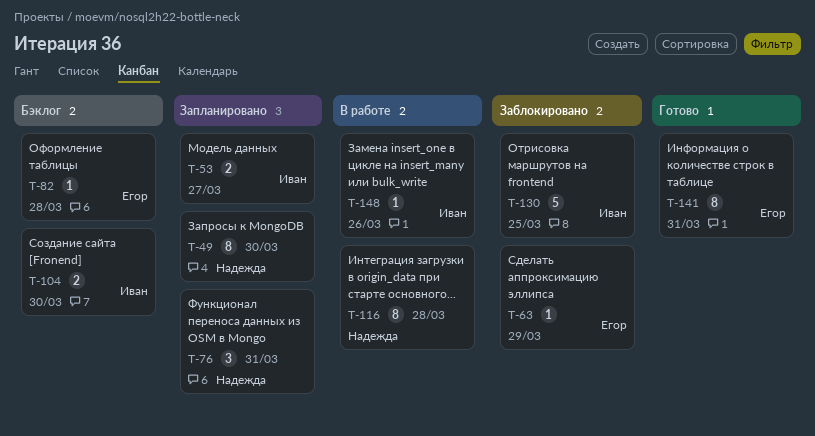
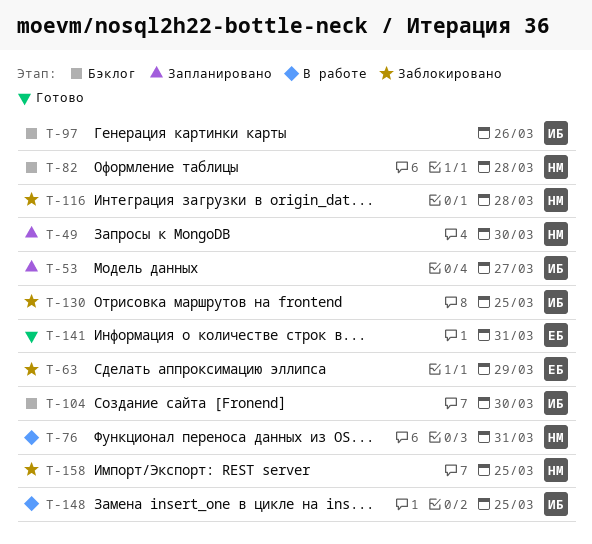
T-76, status: Запланировано -> В работе
T-82, owner: Егор -> Надежда
T-97: none -> present
T-116, status: В работе -> Заблокировано
T-148, due: Mar 26 -> Mar 25
T-158: none -> present

